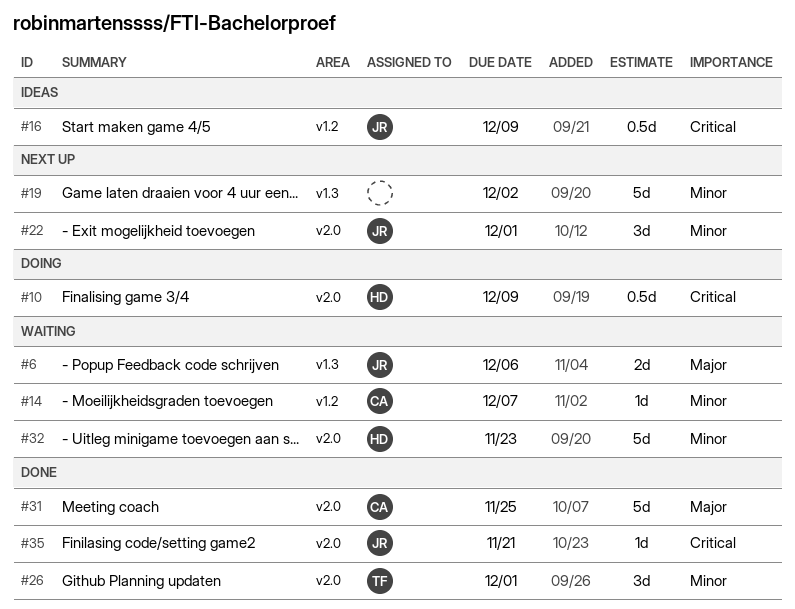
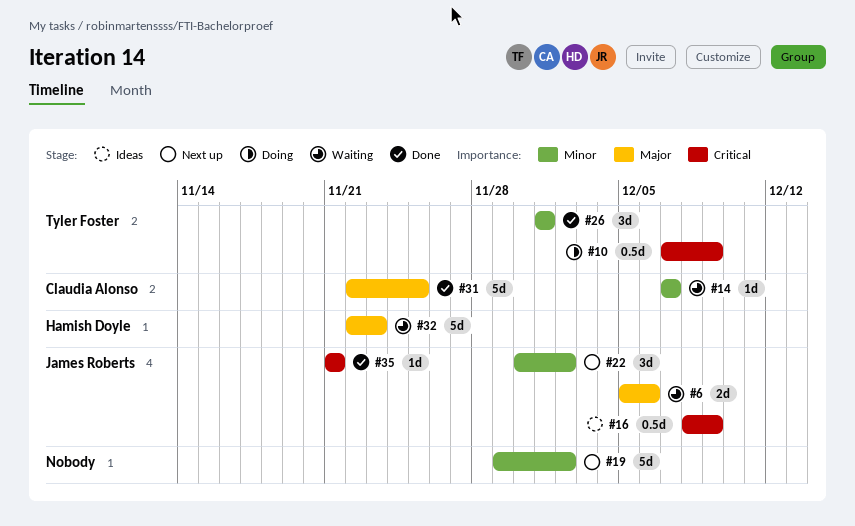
#10, owner: Hamish Doyle -> Tyler Foster
#22, due: Dec 1 -> Dec 2
#32, priority: Minor -> Major

